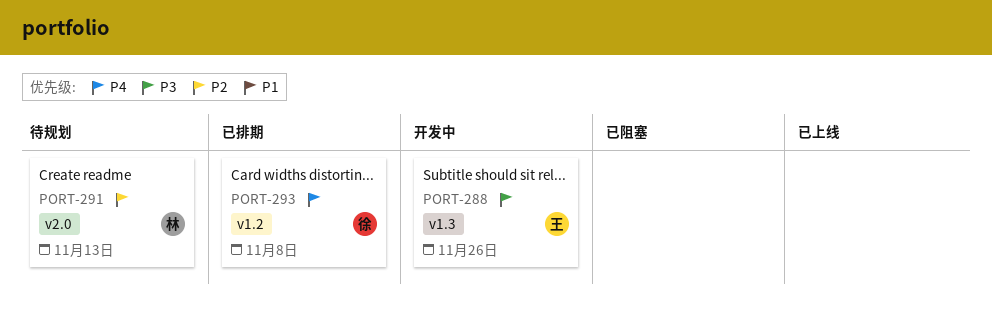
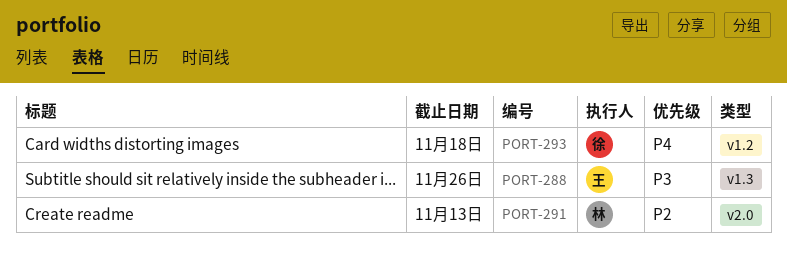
PORT-293, due: Nov 8 -> Nov 18

